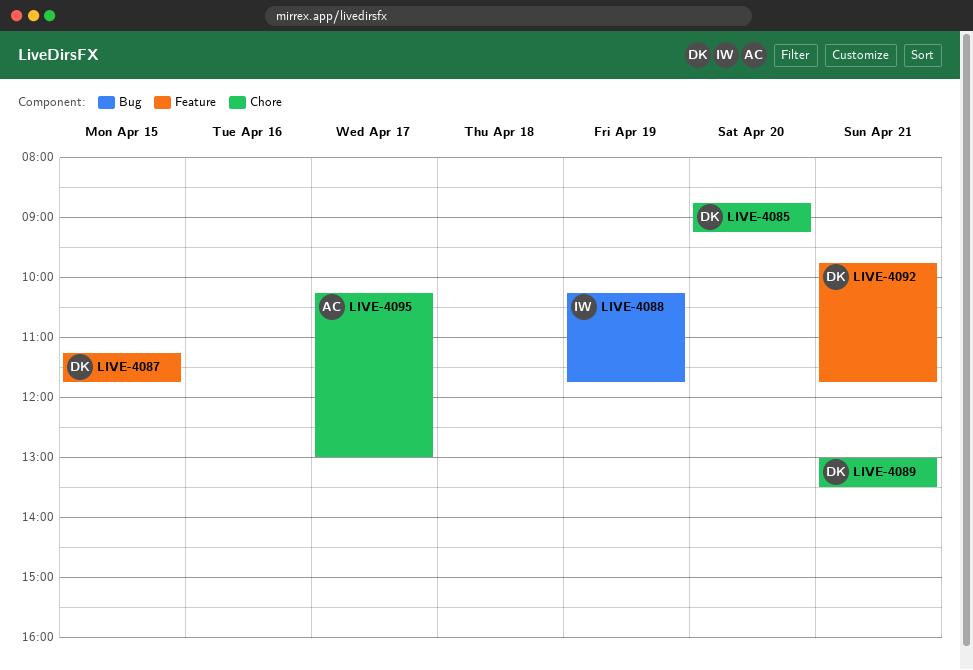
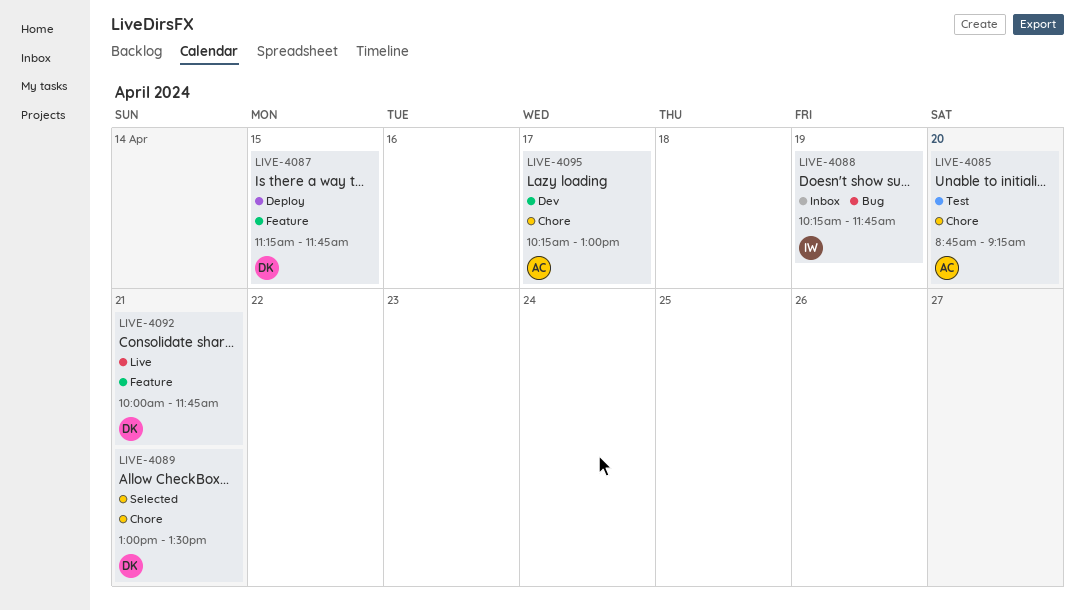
LIVE-4085, owner: DK -> AC
LIVE-4092, begins: 09:45 -> 10:00

